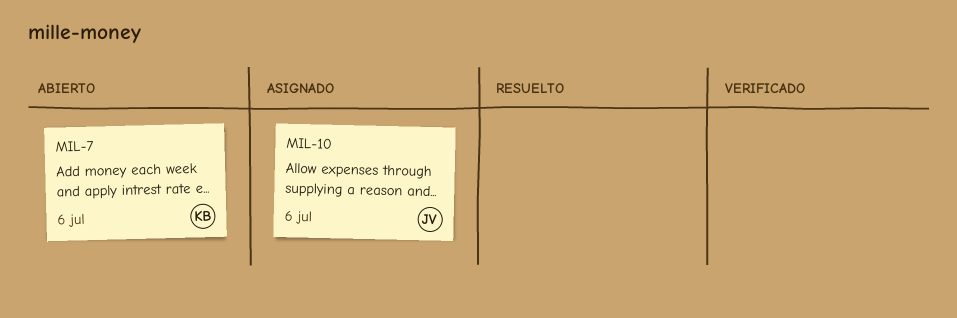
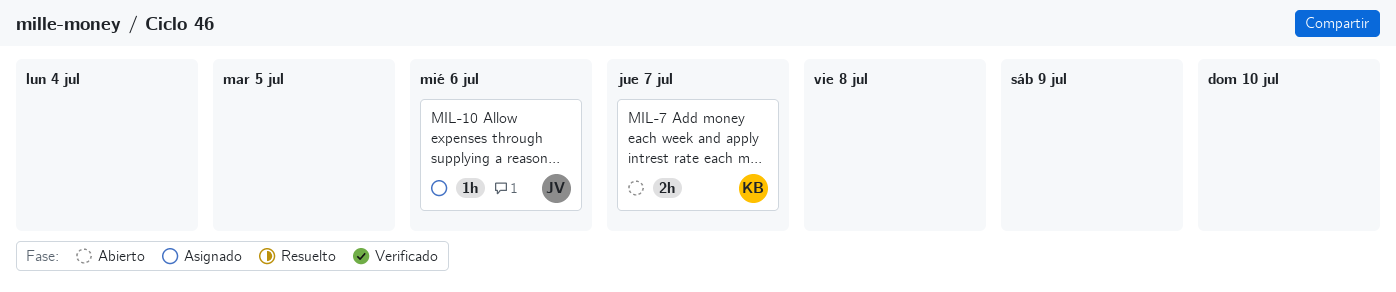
MIL-7, due: Jul 6 -> Jul 7

